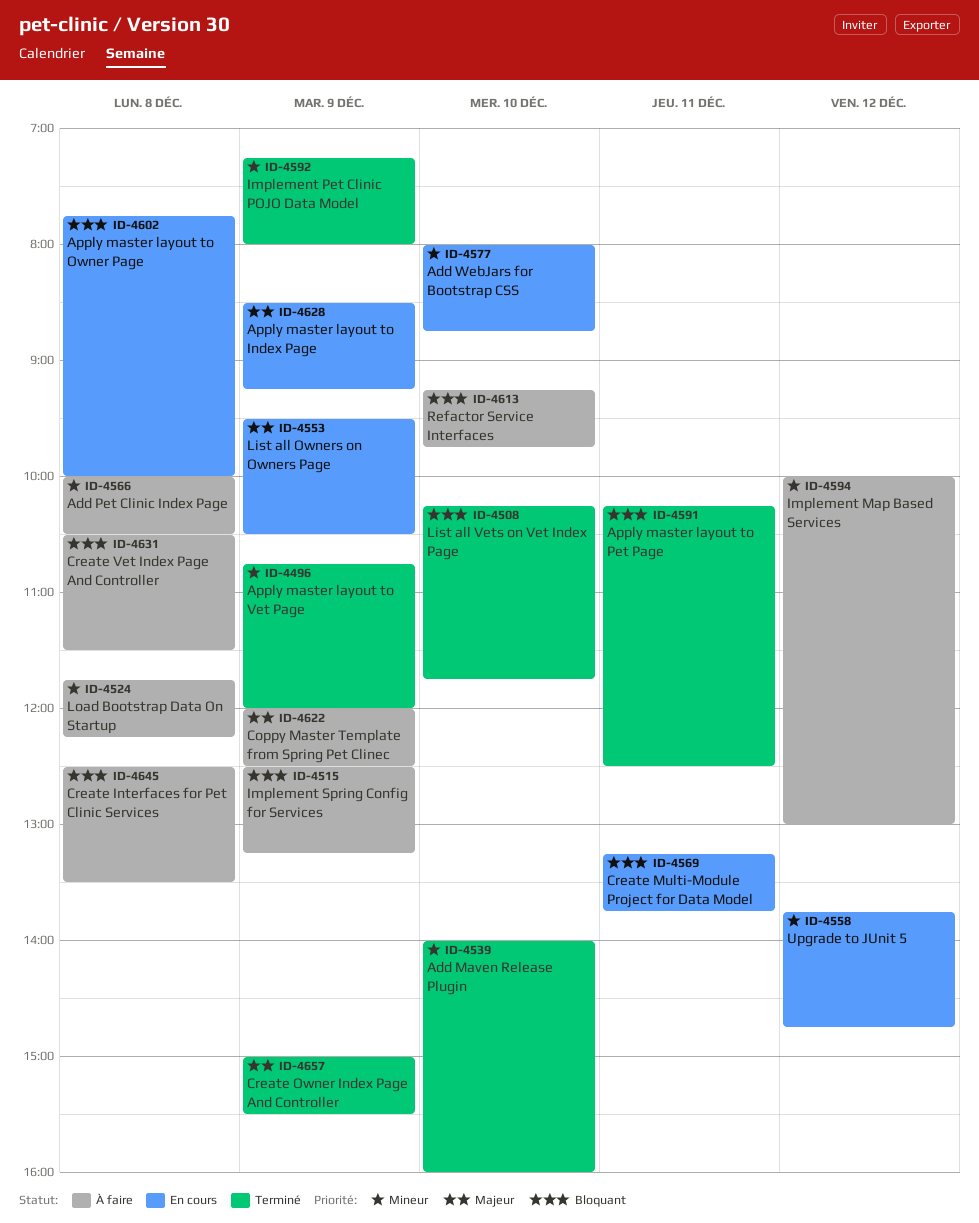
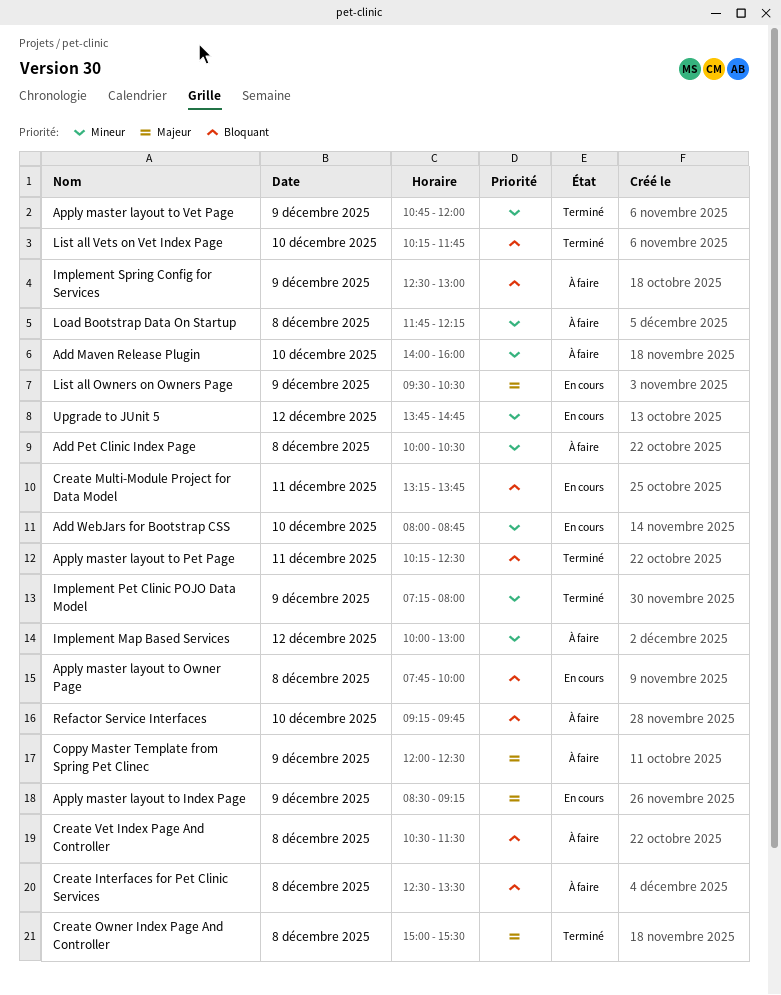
Add Maven Release Plugin, status: Terminé -> À faire
Create Owner Index Page And Controller, day: Dec 9 -> Dec 8
Implement Spring Config for Services, ends: 13:15 -> 13:00

